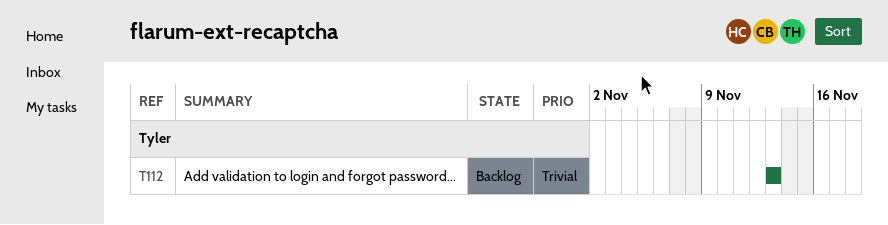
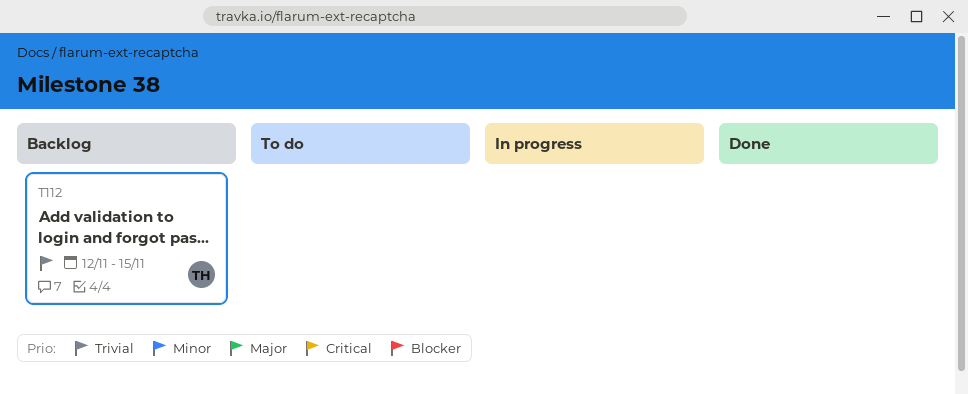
T112, start: Nov 13 -> Nov 12
T112, due: Nov 13 -> Nov 15

